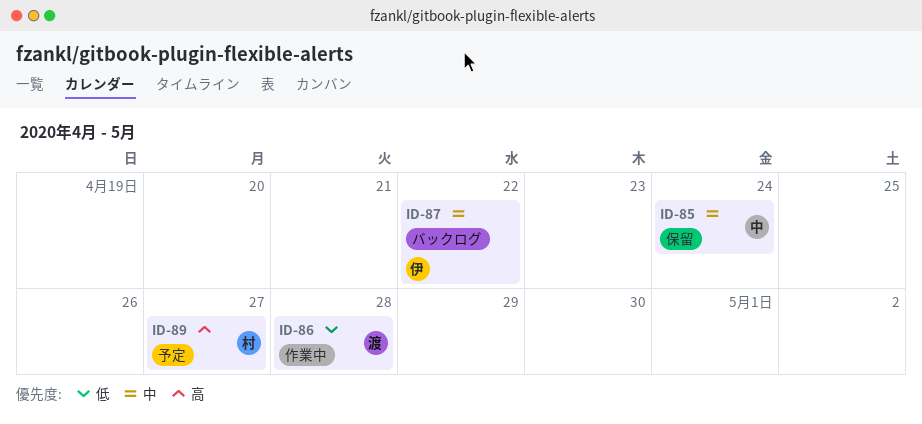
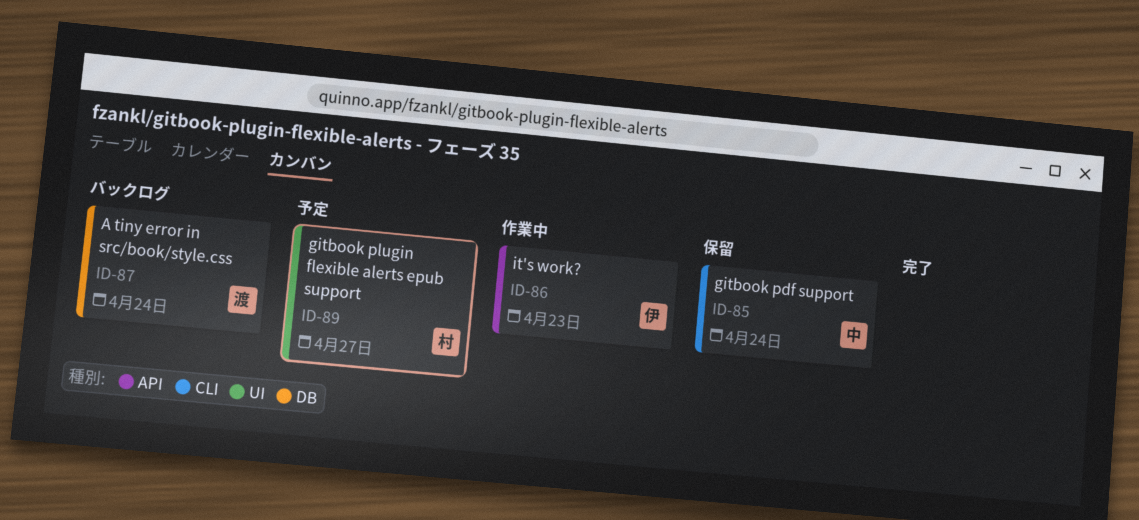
ID-86, owner: 渡 -> 伊
ID-86, due: Apr 28 -> Apr 23
ID-87, owner: 伊 -> 渡
ID-87, due: Apr 22 -> Apr 24

